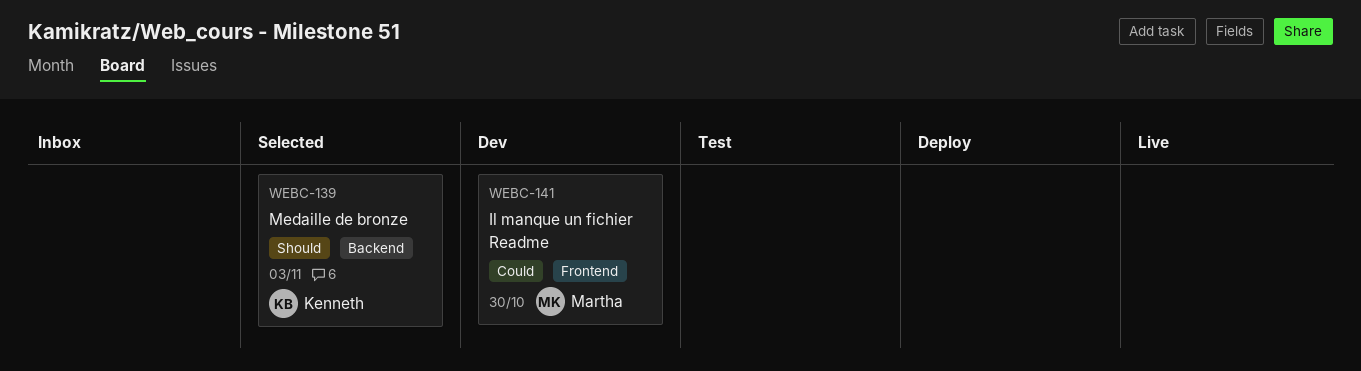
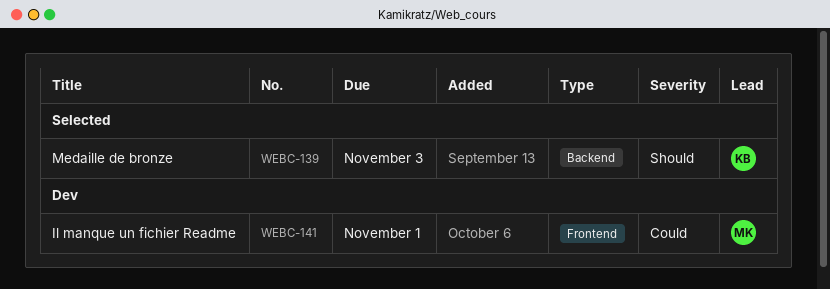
WEBC-141, due: Oct 30 -> Nov 1

